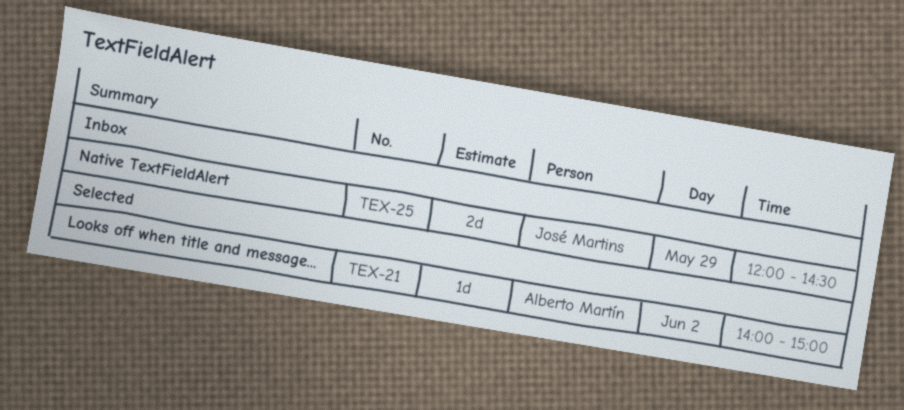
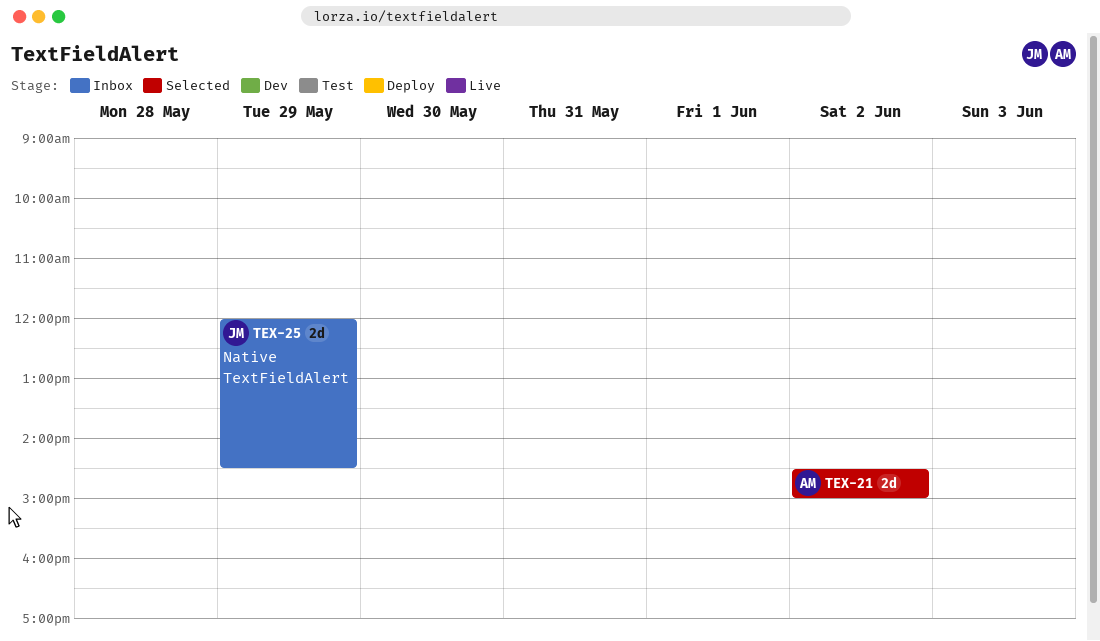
TEX-21, estimate: 1d -> 2d
TEX-21, begins: 14:00 -> 14:30

